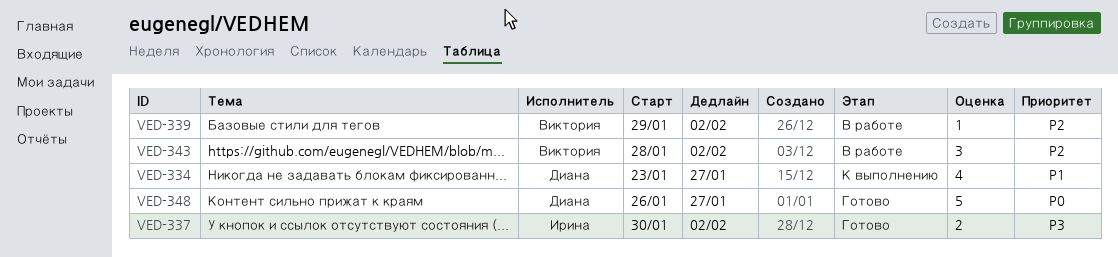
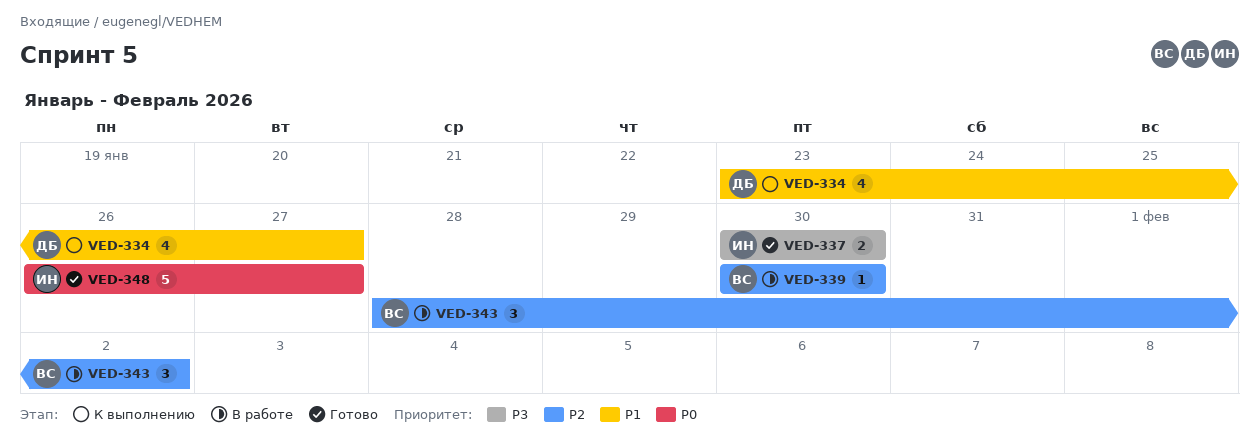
VED-337, due: Feb 2 -> Jan 30
VED-339, start: Jan 29 -> Jan 30
VED-339, due: Feb 2 -> Jan 30
VED-348, owner: Диана -> Ирина

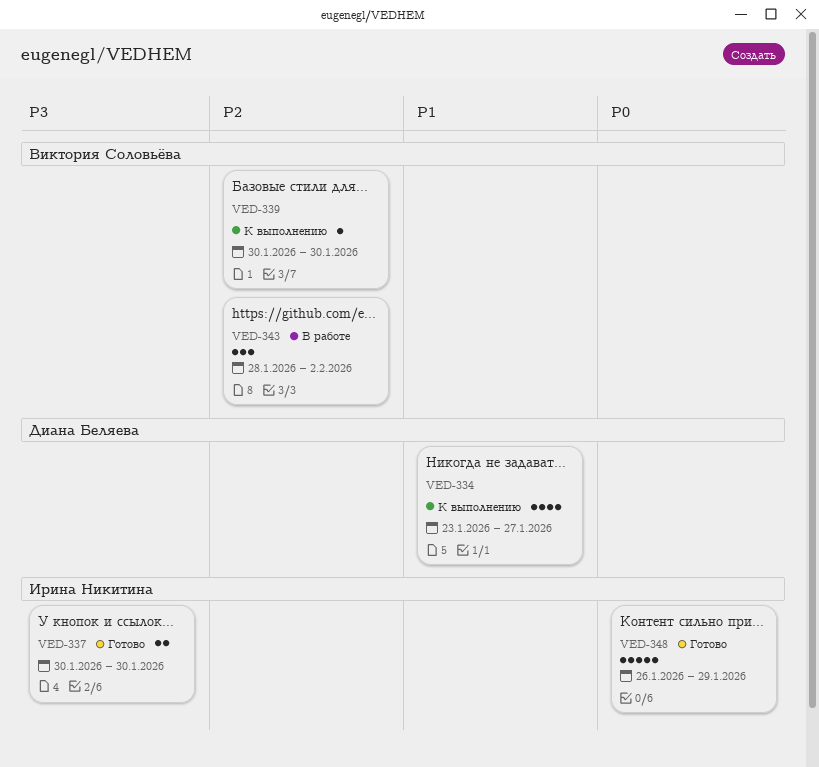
VED-339, status: В работе -> К выполнению
VED-348, due: Jan 27 -> Jan 29

